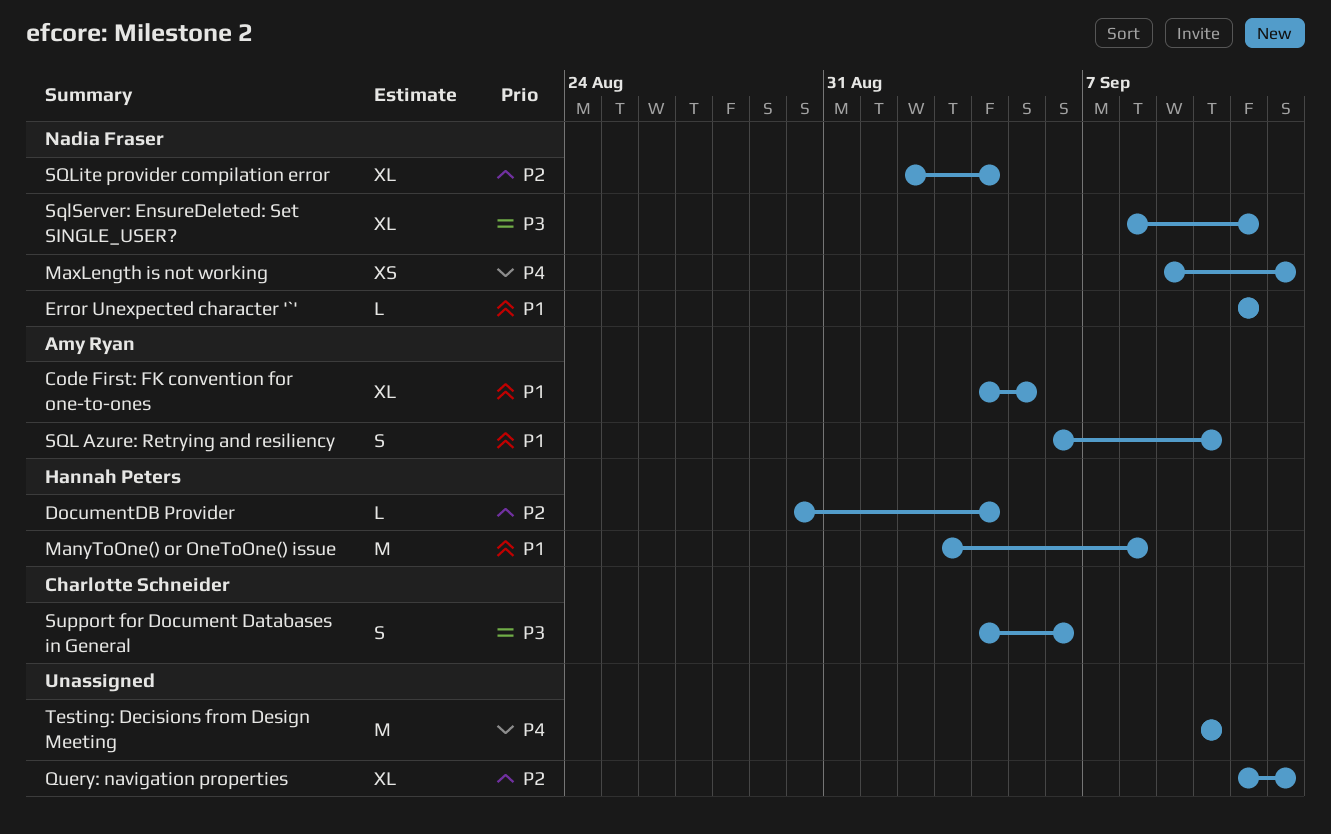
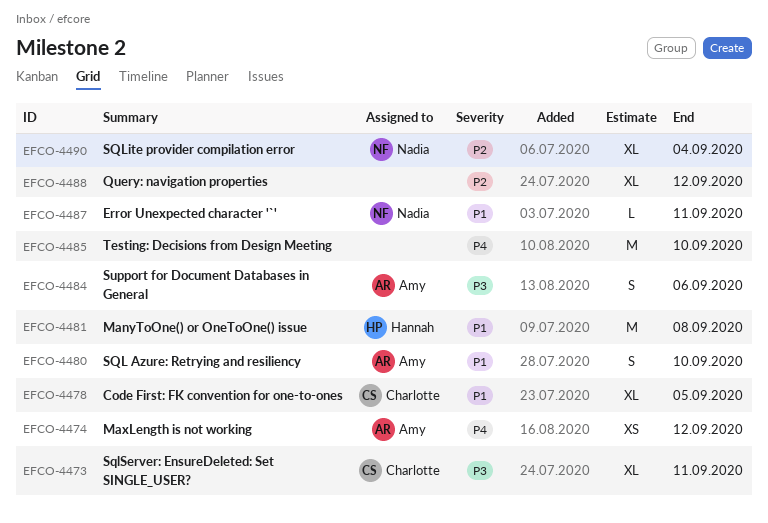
Code First: FK convention for one-to-ones, owner: Amy Ryan -> Charlotte Schneider
DocumentDB Provider: present -> none
MaxLength is not working, owner: Nadia Fraser -> Amy Ryan
SqlServer: EnsureDeleted: Set SINGLE_USER?, owner: Nadia Fraser -> Charlotte Schneider
Support for Document Databases in General, owner: Charlotte Schneider -> Amy Ryan

